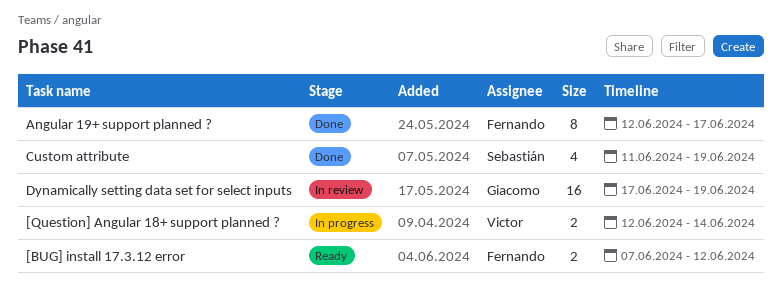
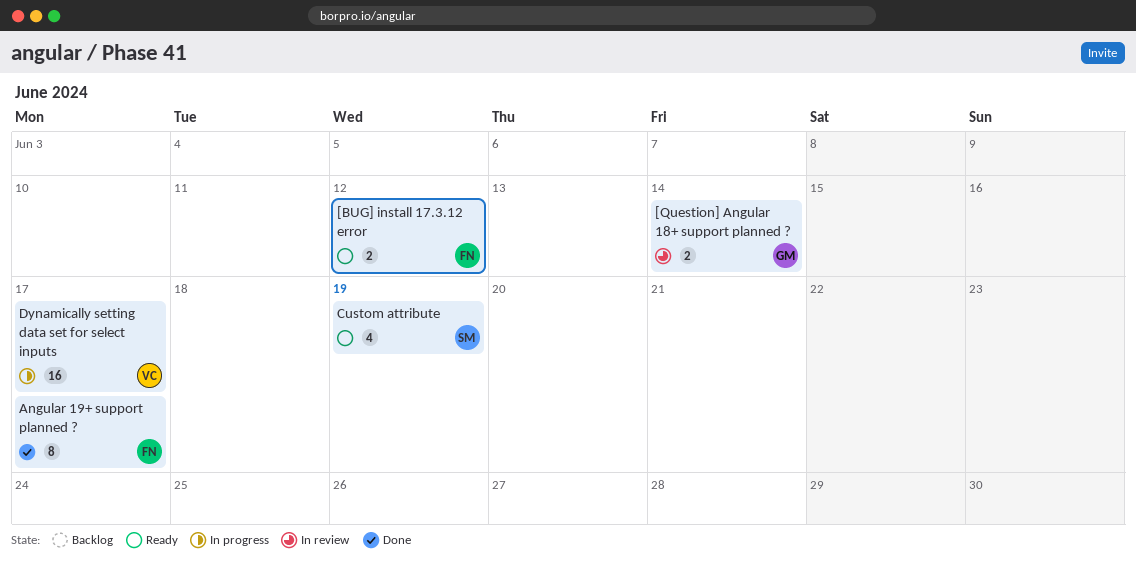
[Question] Angular 18+ support planned ?, status: In progress -> In review
[Question] Angular 18+ support planned ?, owner: Victor -> Giacomo
Custom attribute, status: Done -> Ready
Dynamically setting data set for select inputs, status: In review -> In progress
Dynamically setting data set for select inputs, owner: Giacomo -> Victor
Dynamically setting data set for select inputs, due: Jun 19 -> Jun 17

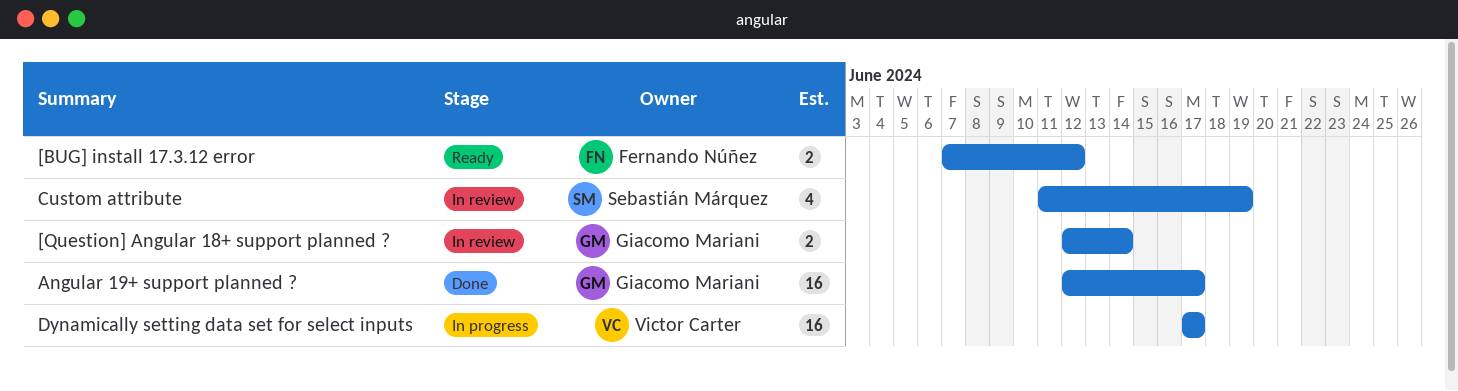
Angular 19+ support planned ?, owner: Fernando Núñez -> Giacomo Mariani
Angular 19+ support planned ?, estimate: 8 -> 16
Custom attribute, status: Ready -> In review

